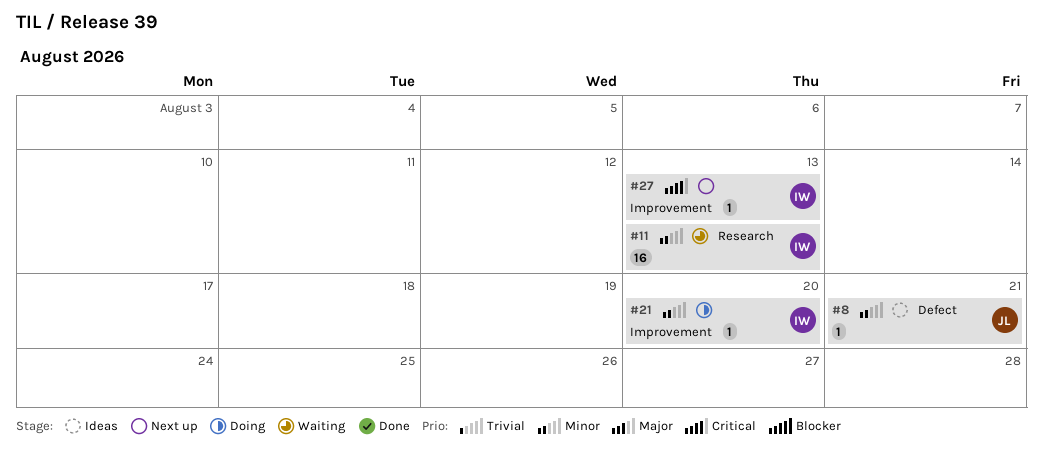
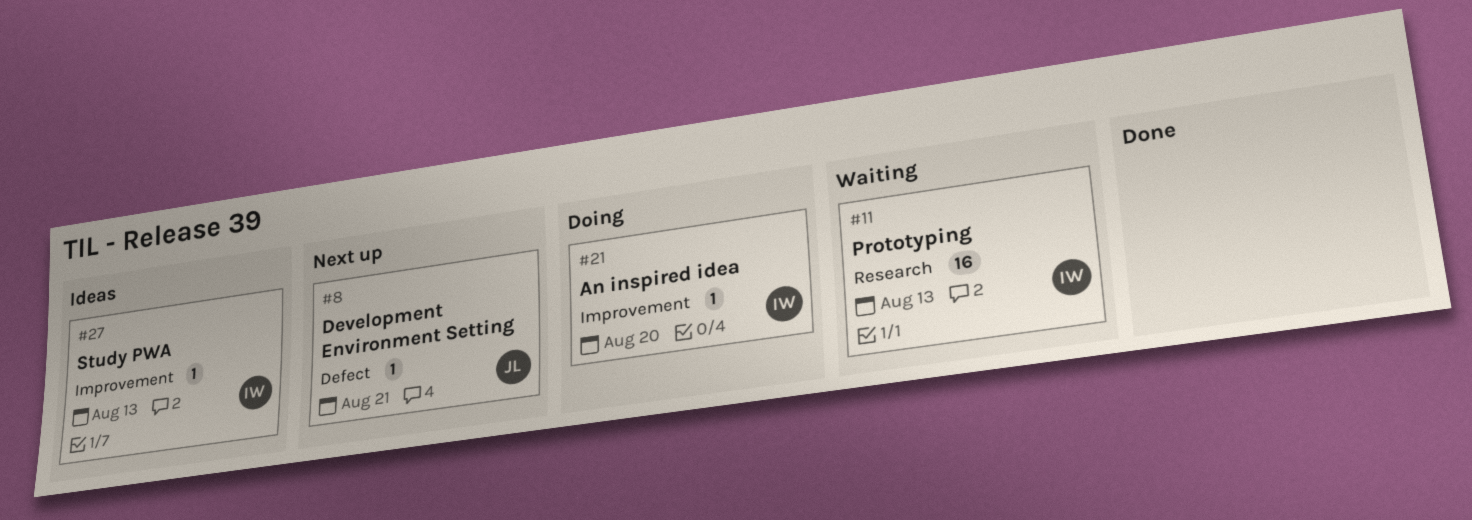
#8, status: Ideas -> Next up
#27, status: Next up -> Ideas

